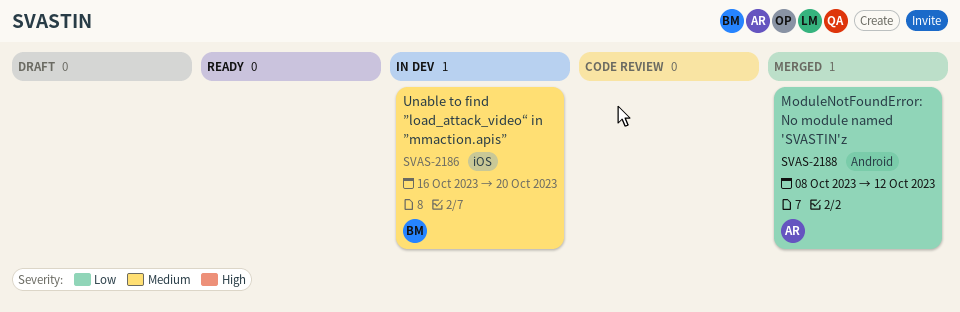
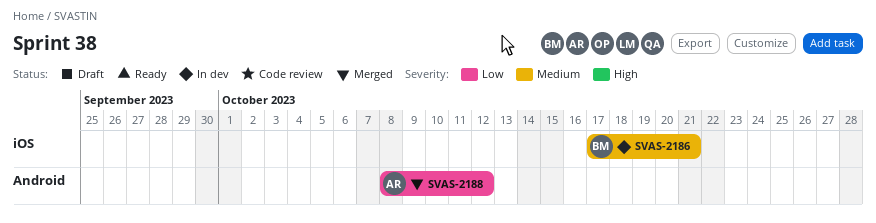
SVAS-2186, start: Oct 16 -> Oct 17
SVAS-2186, due: Oct 20 -> Oct 21

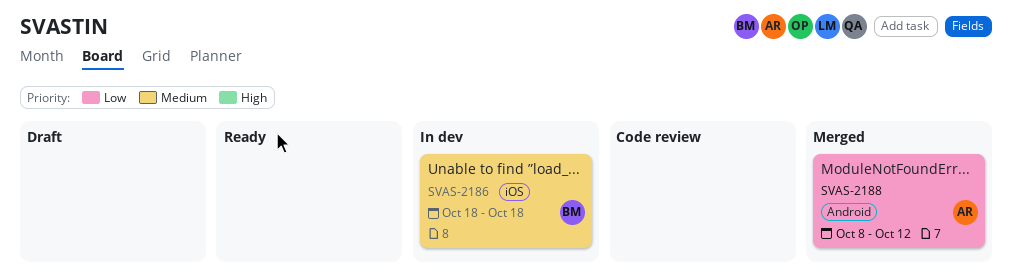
SVAS-2186, start: Oct 17 -> Oct 18
SVAS-2186, due: Oct 21 -> Oct 18

